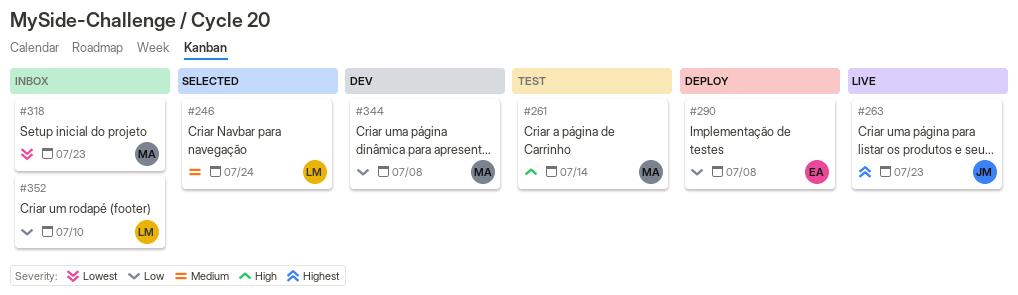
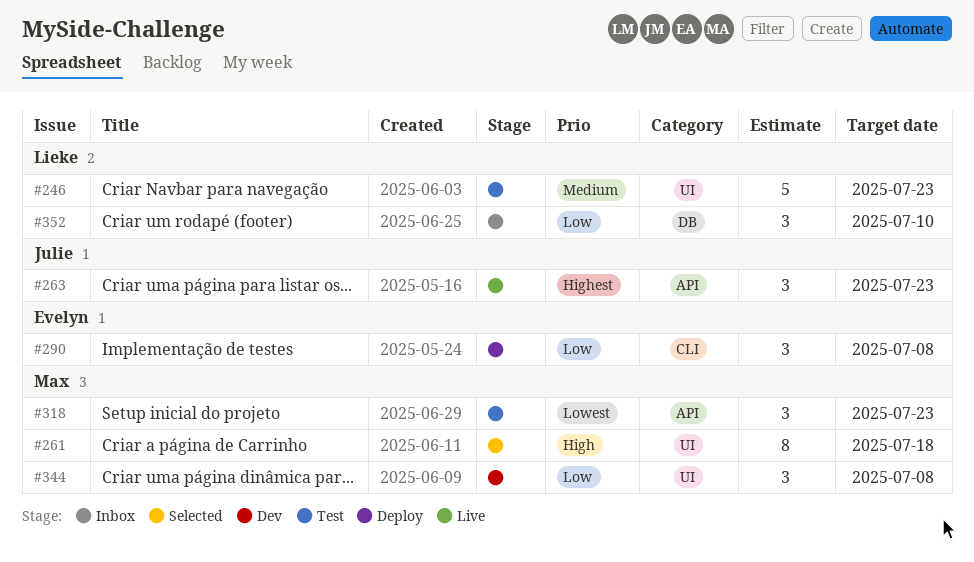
#246, status: Selected -> Test
#246, due: Jul 24 -> Jul 23
#261, status: Test -> Selected
#261, due: Jul 14 -> Jul 18
#318, status: Inbox -> Test

